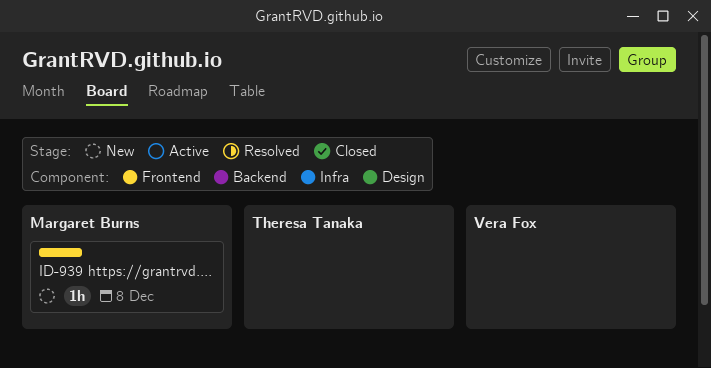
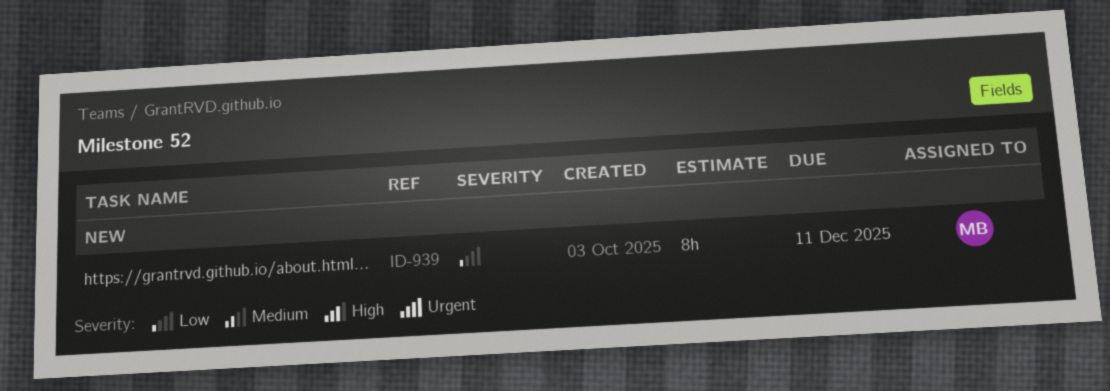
ID-939, estimate: 1h -> 8h
ID-939, due: Dec 8 -> Dec 11

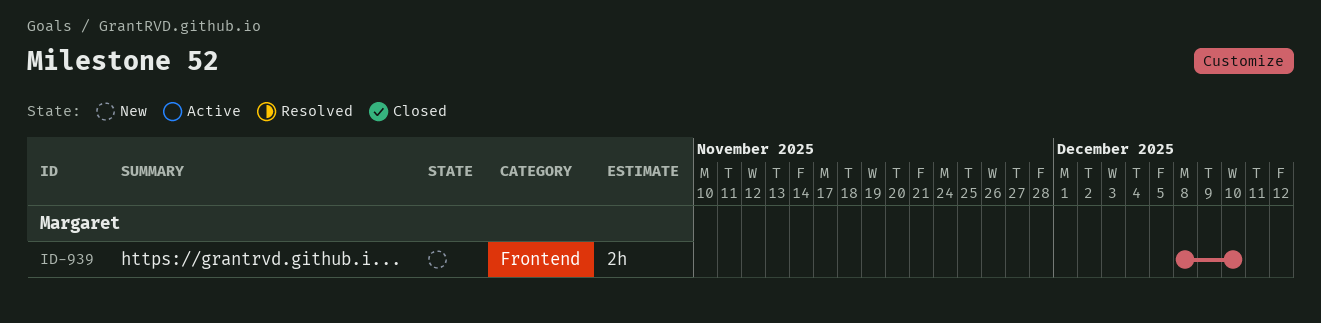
ID-939, estimate: 8h -> 2h
ID-939, due: Dec 11 -> Dec 10

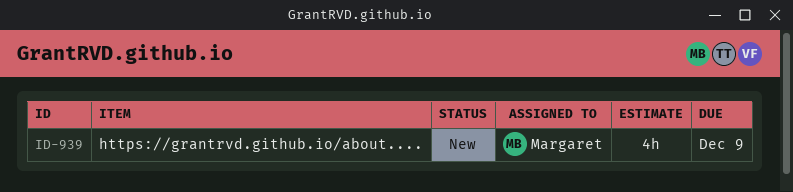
ID-939, estimate: 2h -> 4h
ID-939, due: Dec 10 -> Dec 9

